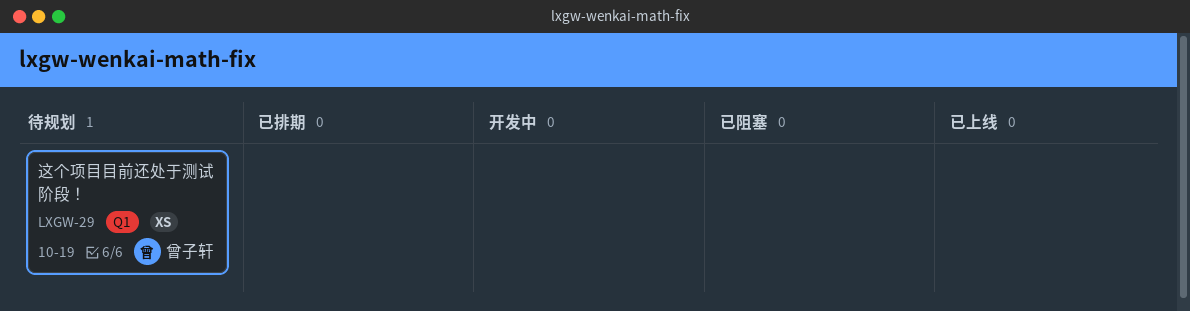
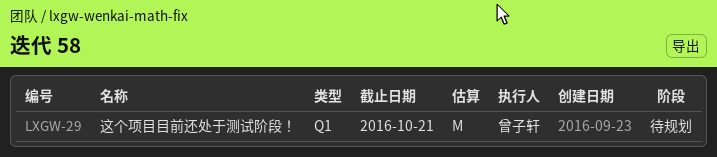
LXGW-29, estimate: XS -> M
LXGW-29, due: Oct 19 -> Oct 21

